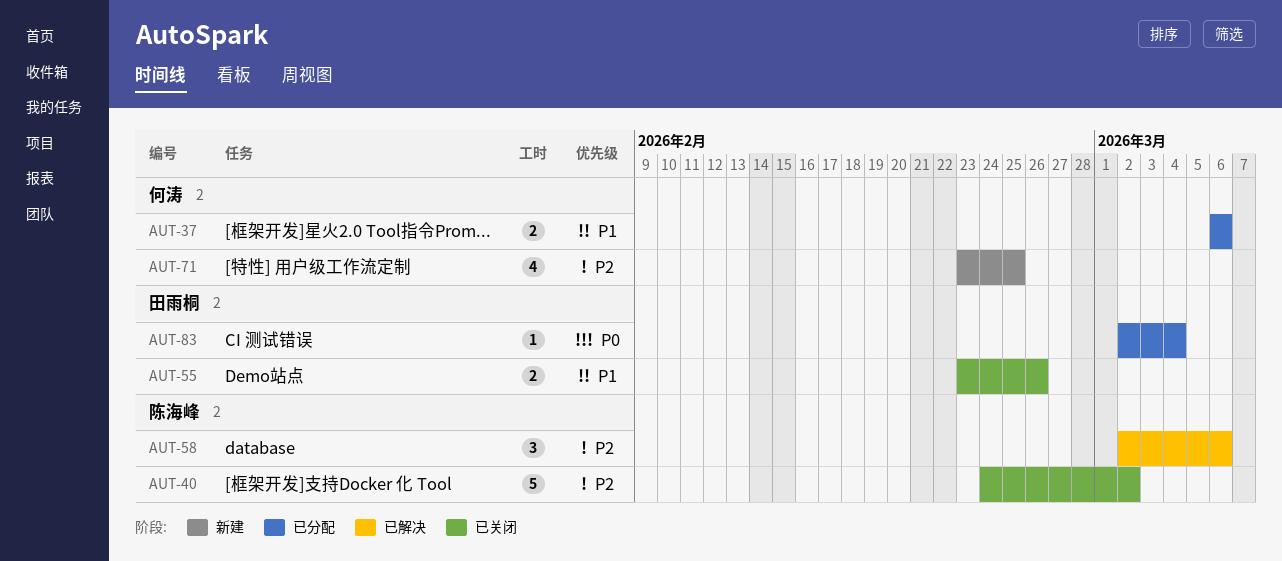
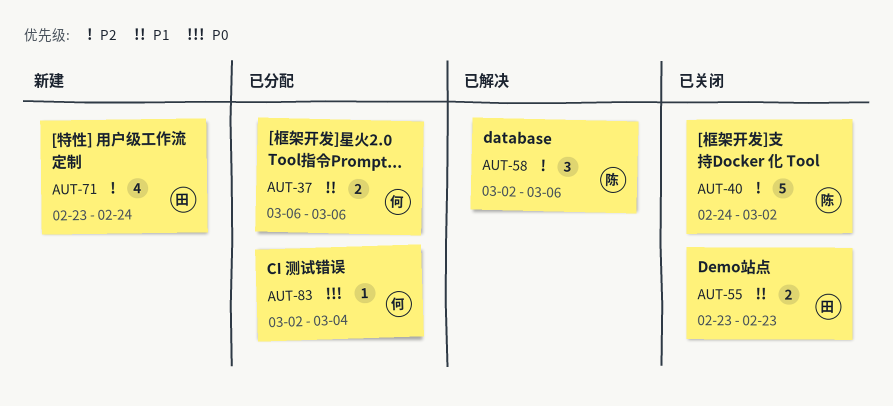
AUT-55, due: Feb 26 -> Feb 23
AUT-71, owner: 何涛 -> 田雨桐
AUT-71, due: Feb 25 -> Feb 24
AUT-83, owner: 田雨桐 -> 何涛

